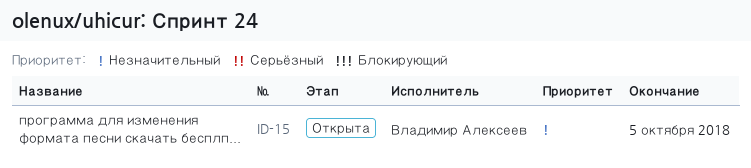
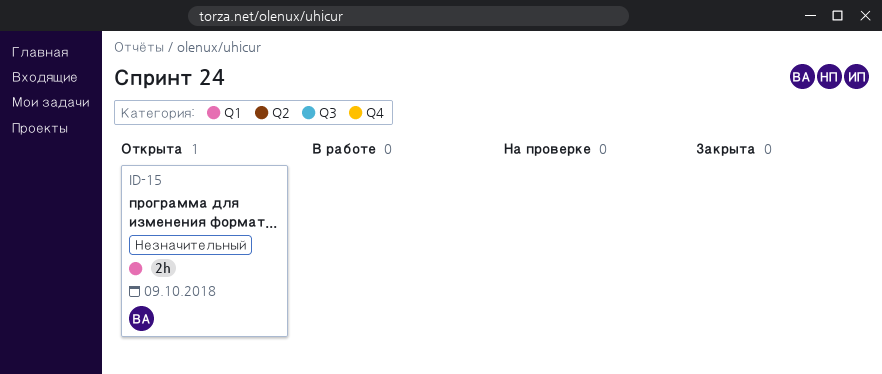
ID-15, due: Oct 5 -> Oct 9

